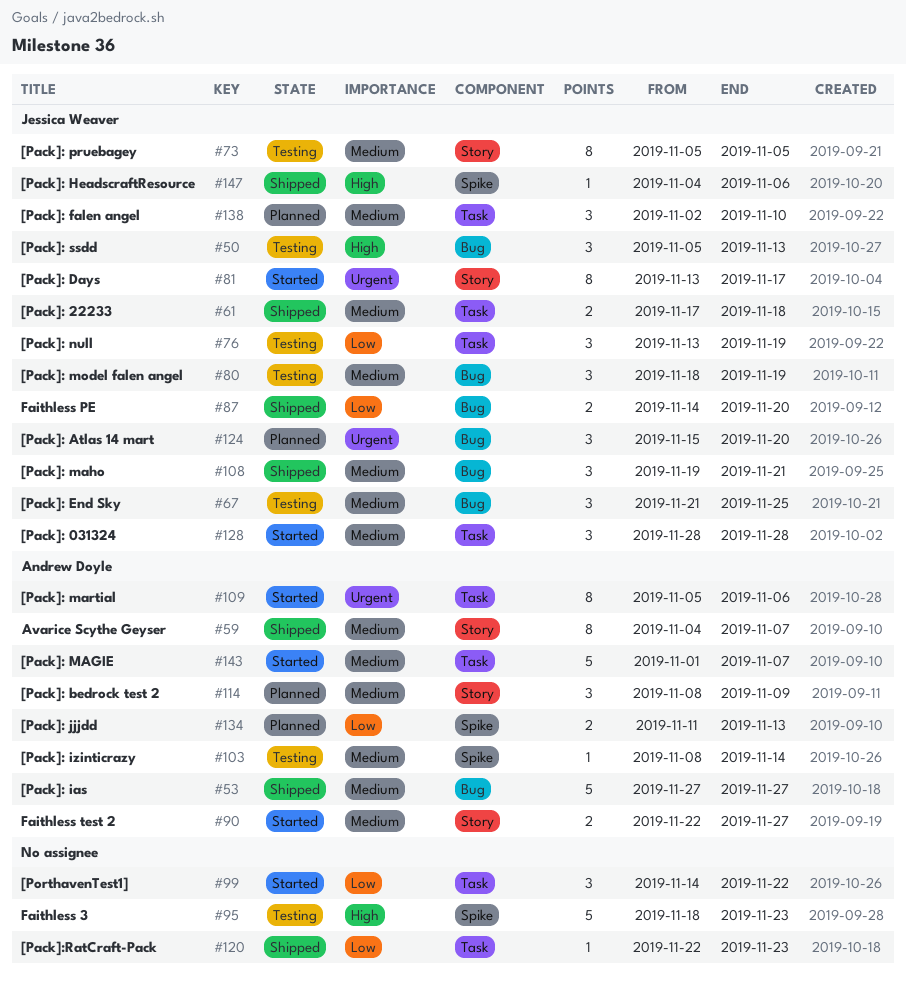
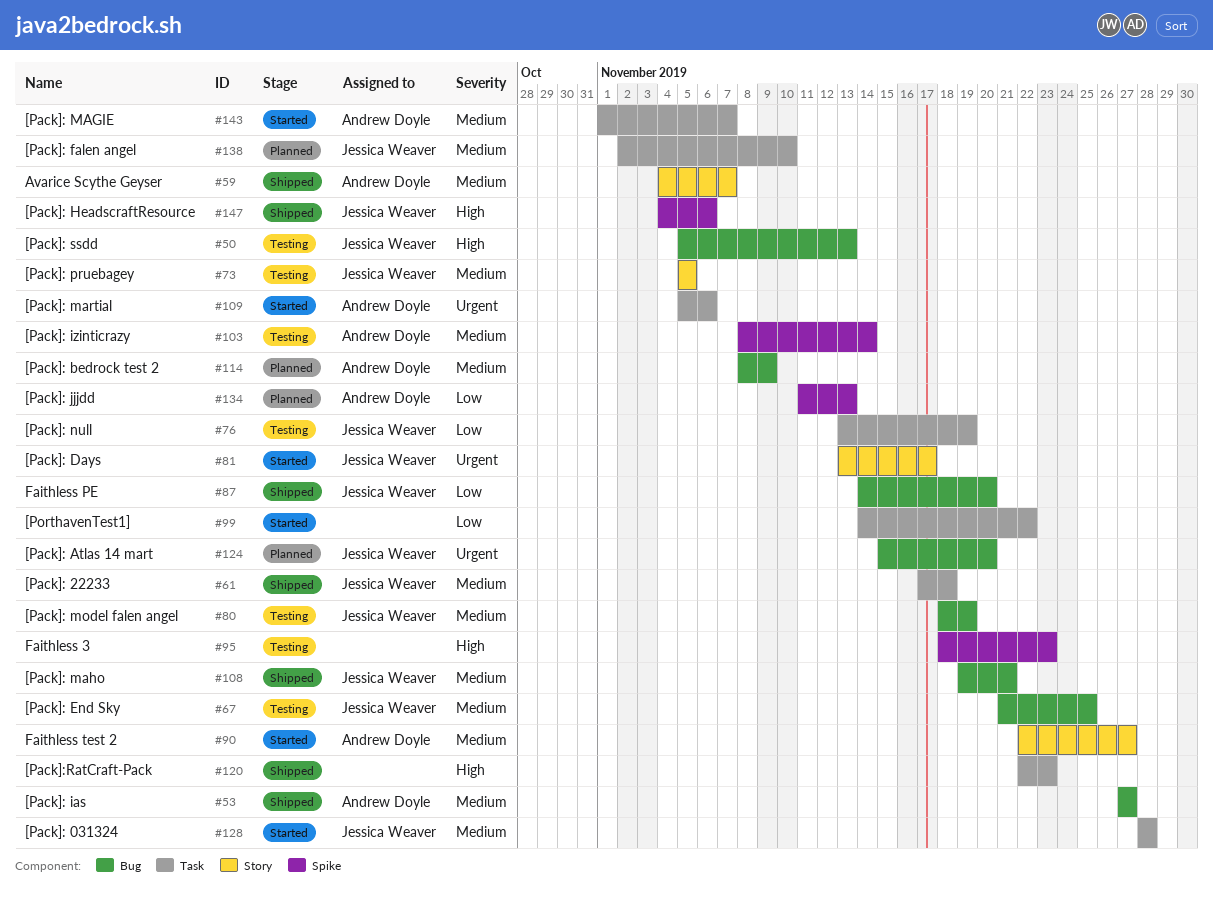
#114, label: Story -> Bug
#120, priority: Low -> High

